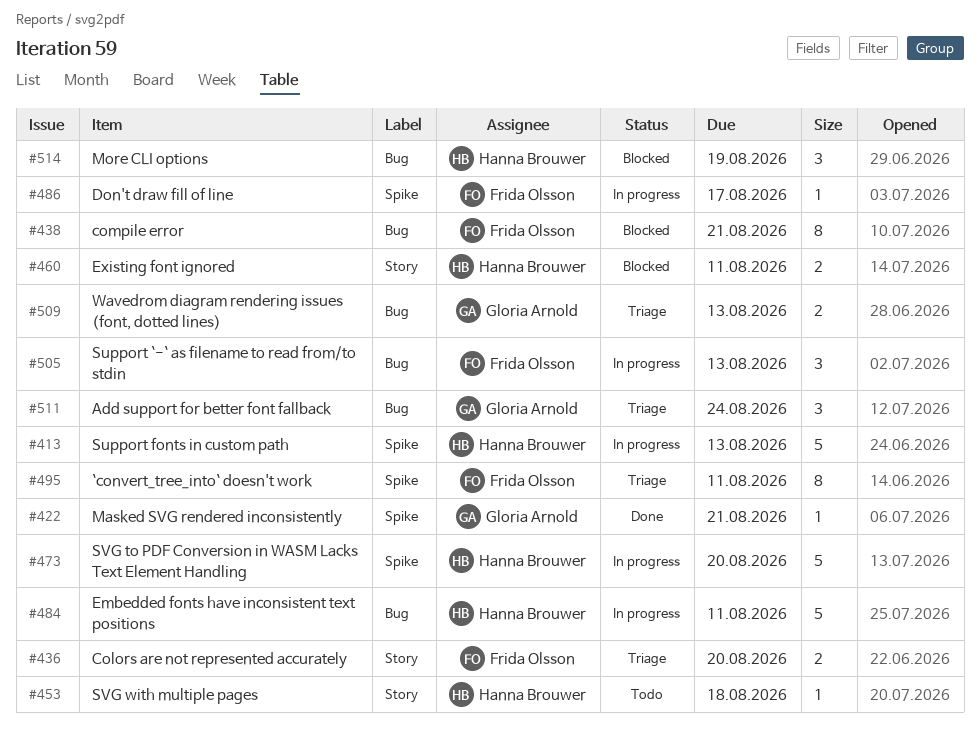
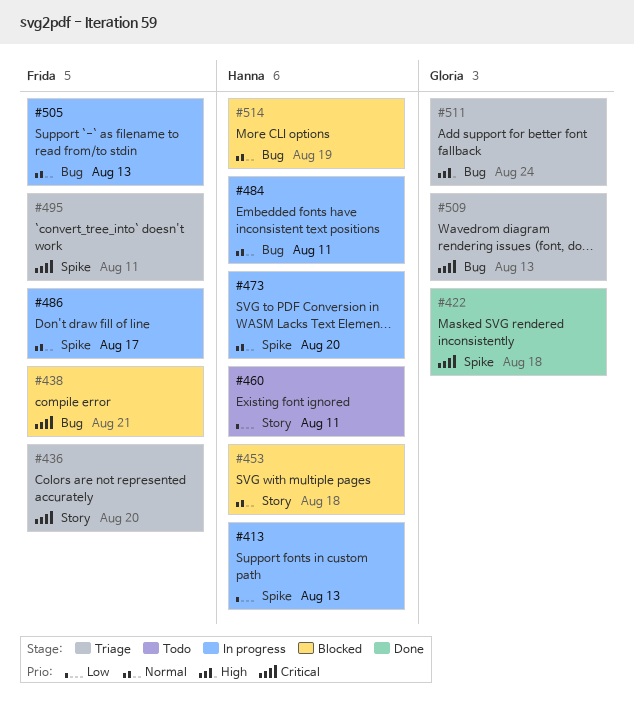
#422, due: Aug 21 -> Aug 18
#453, status: Todo -> Blocked
#460, status: Blocked -> Todo

